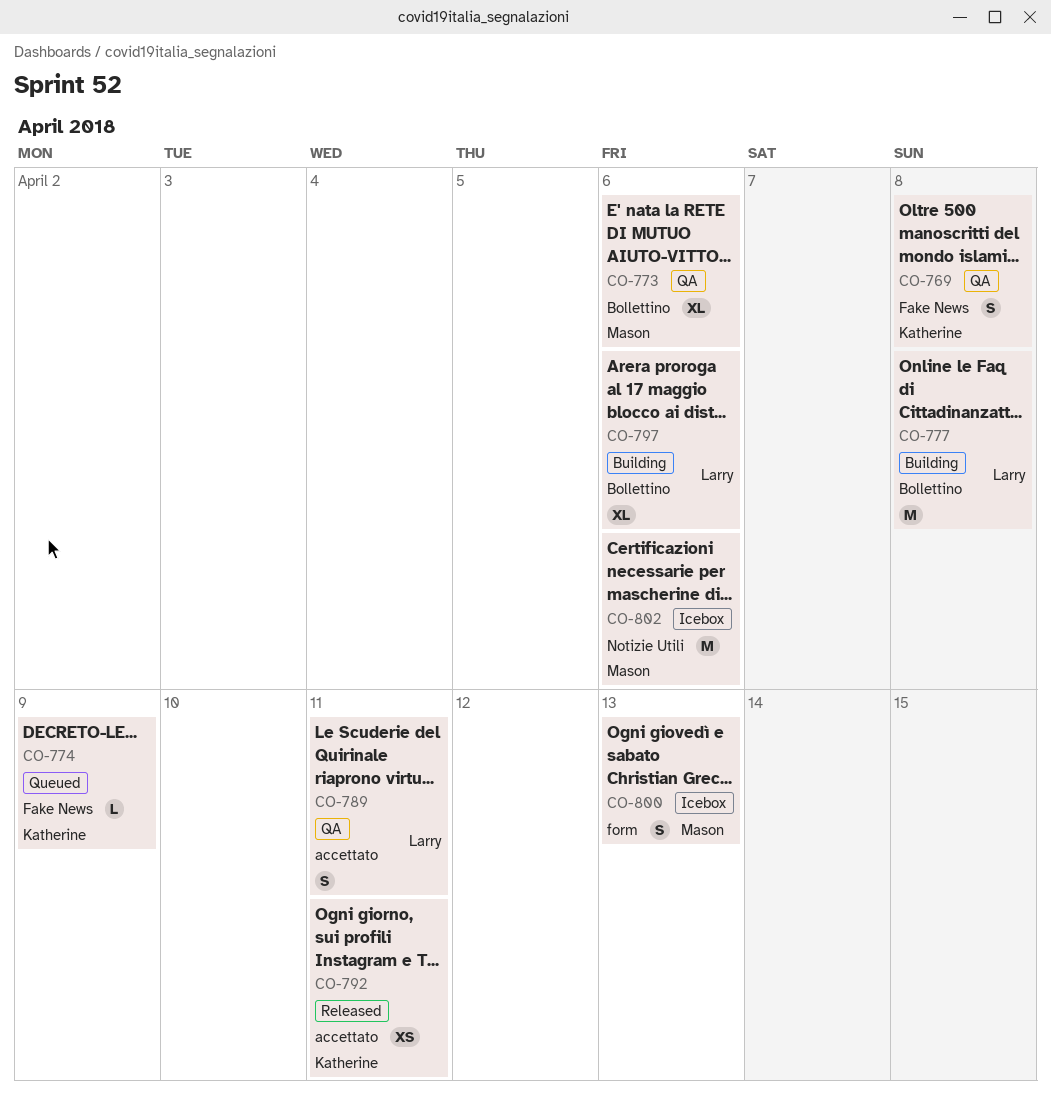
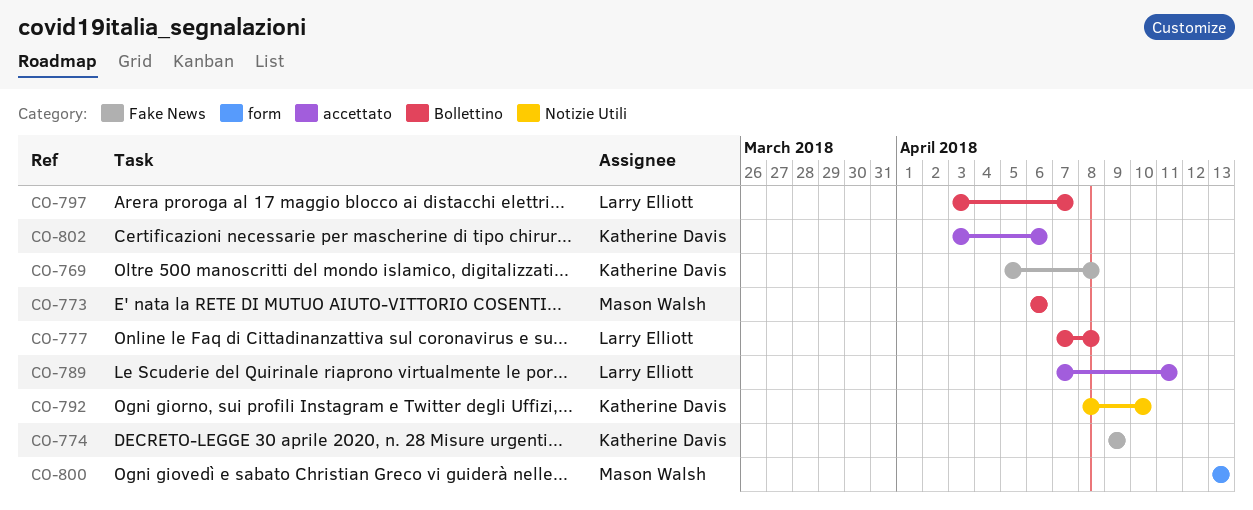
CO-792, label: accettato -> Notizie Utili
CO-792, due: Apr 11 -> Apr 10
CO-797, due: Apr 6 -> Apr 7
CO-802, owner: Mason Walsh -> Katherine Davis
CO-802, label: Notizie Utili -> accettato

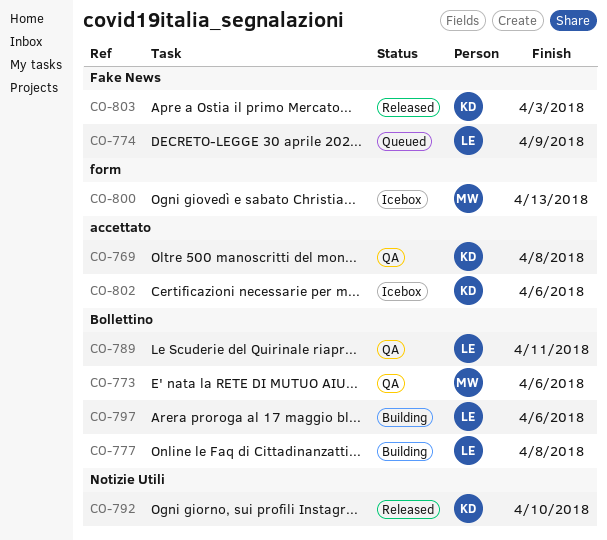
CO-769, label: Fake News -> accettato
CO-774, owner: Katherine Davis -> Larry Elliott
CO-789, label: accettato -> Bollettino
CO-797, due: Apr 7 -> Apr 6
CO-803: none -> present

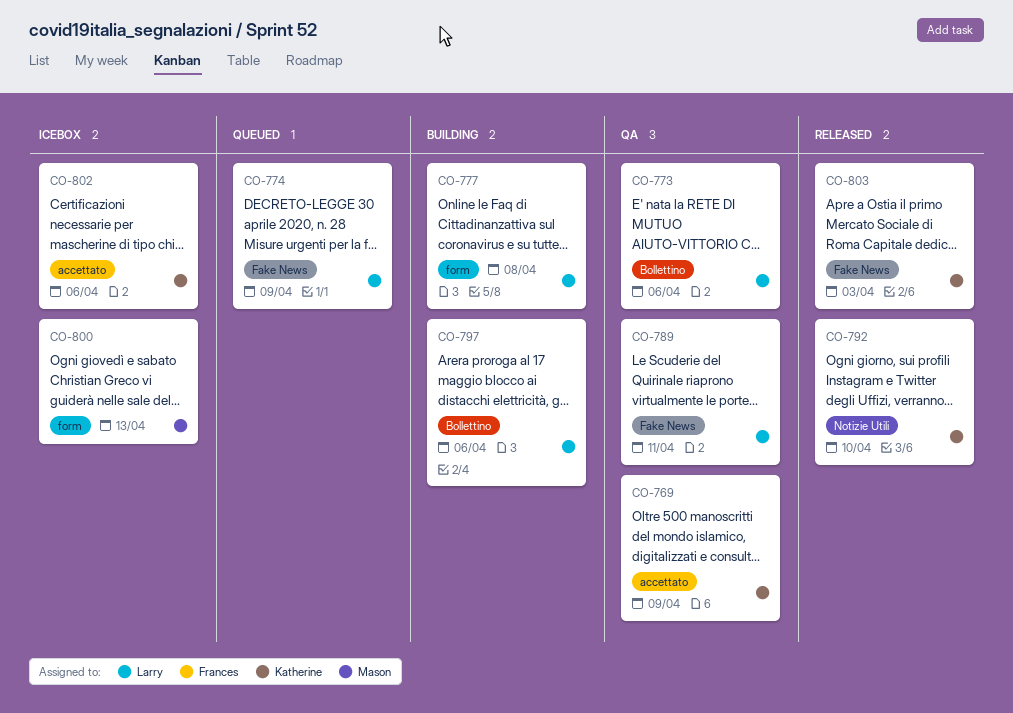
CO-769, due: Apr 8 -> Apr 9
CO-773, owner: Mason -> Larry
CO-777, label: Bollettino -> form
CO-789, label: Bollettino -> Fake News

